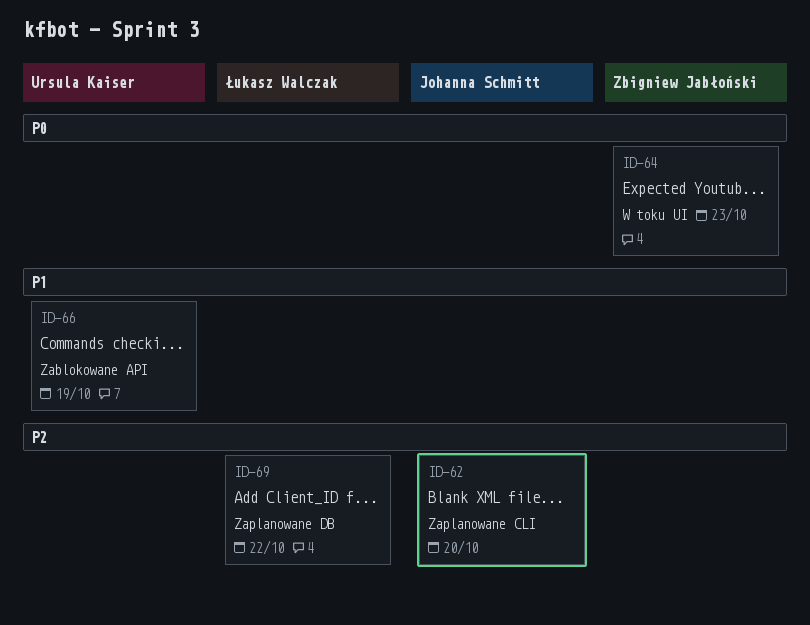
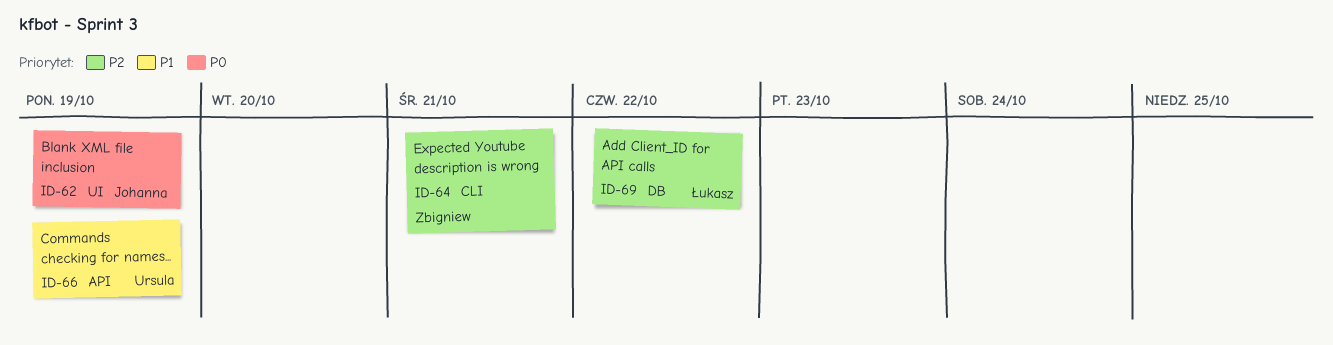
ID-62, priority: P2 -> P0
ID-62, label: CLI -> UI
ID-62, due: Oct 20 -> Oct 19
ID-64, priority: P0 -> P2
ID-64, label: UI -> CLI
ID-64, due: Oct 23 -> Oct 21

